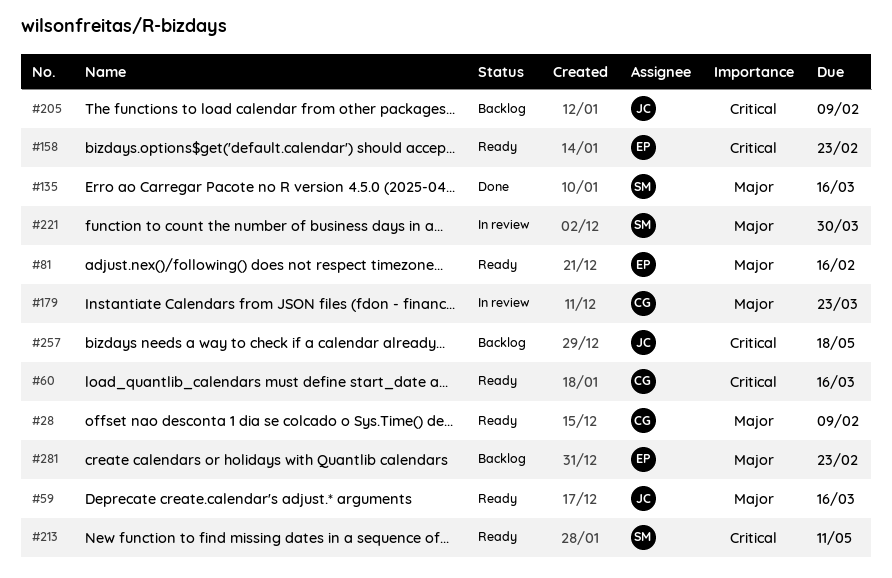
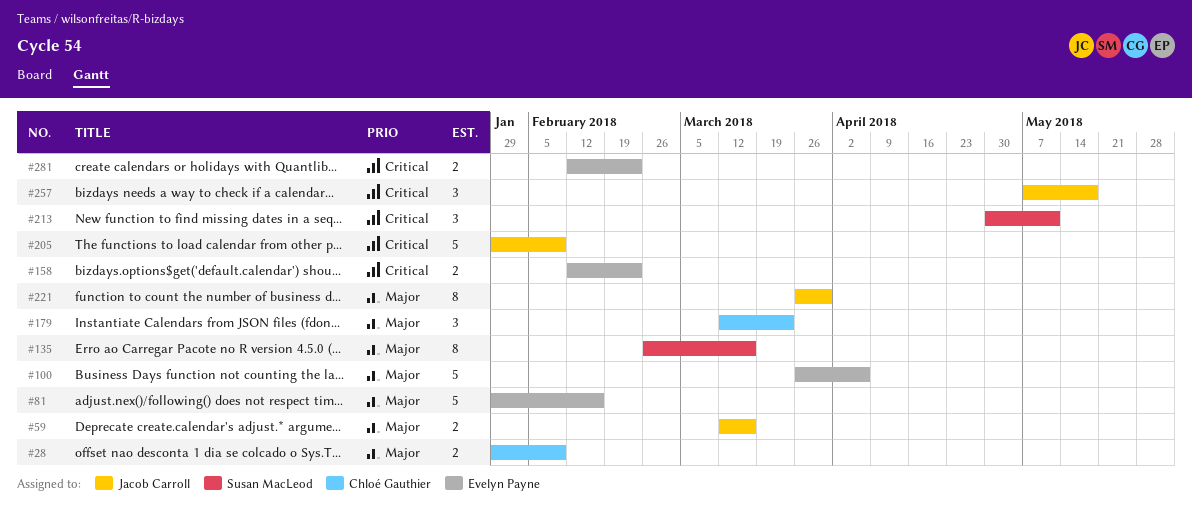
#60: present -> none
#100: none -> present
#221, owner: Susan MacLeod -> Jacob Carroll
#281, priority: Major -> Critical

